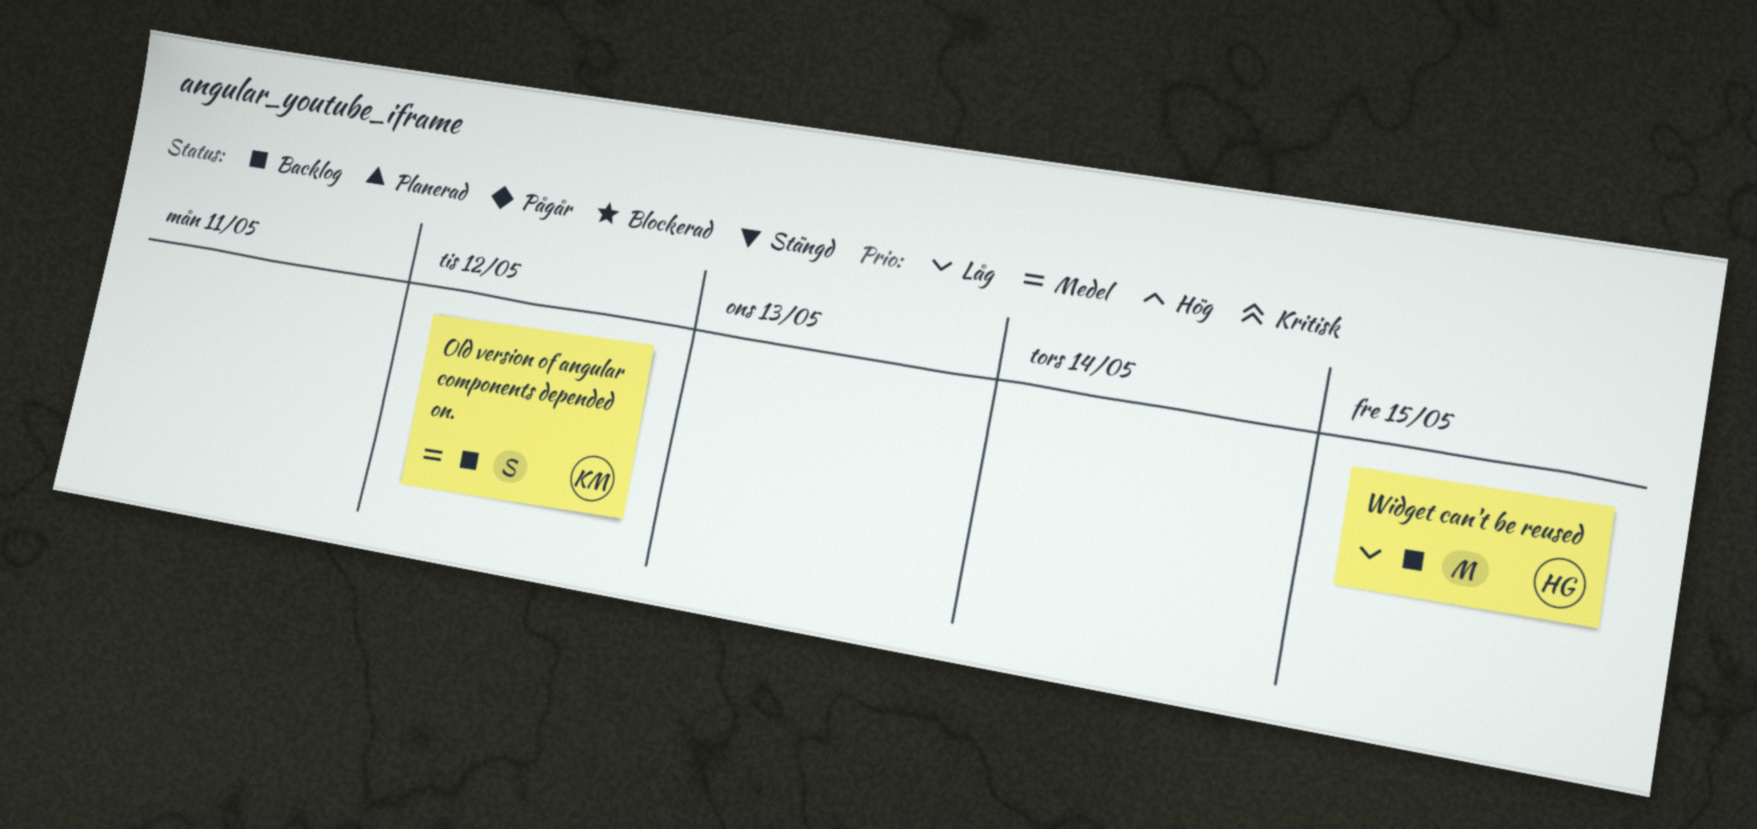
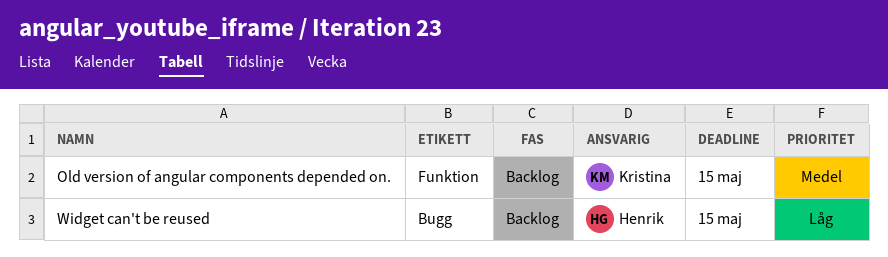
Old version of angular components depended on., due: May 12 -> May 15

